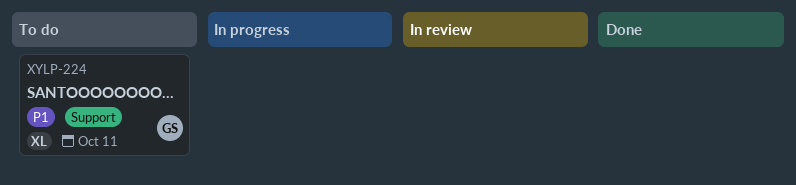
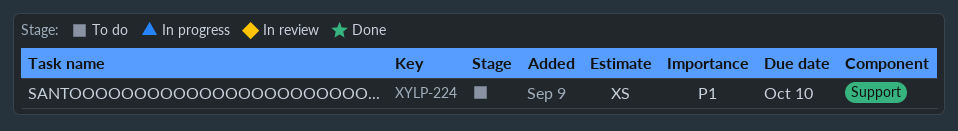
XYLP-224, estimate: XL -> XS
XYLP-224, due: Oct 11 -> Oct 10

